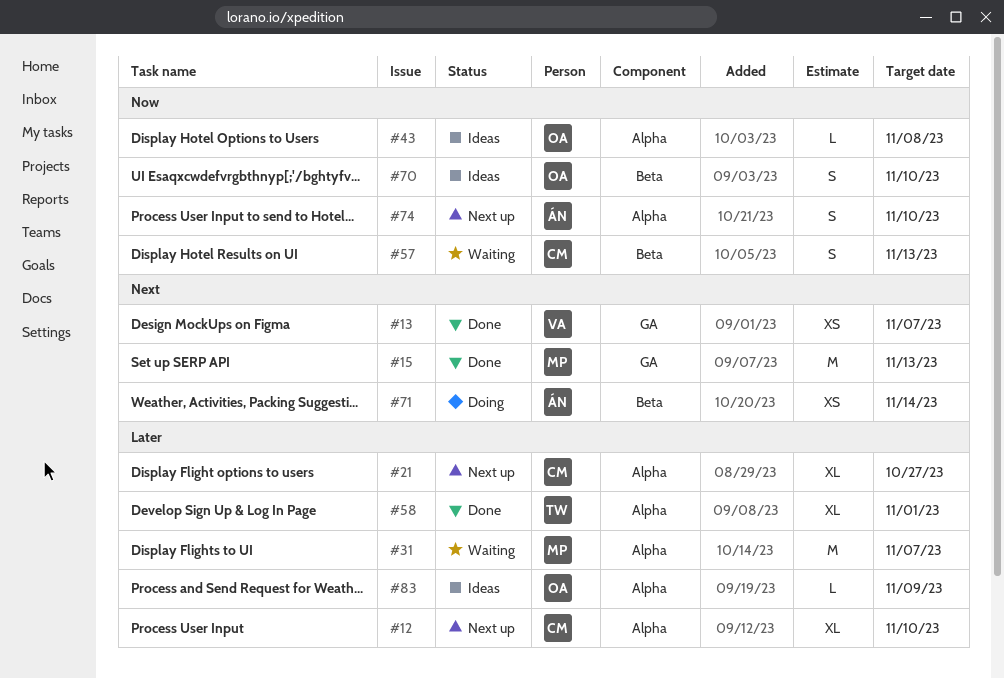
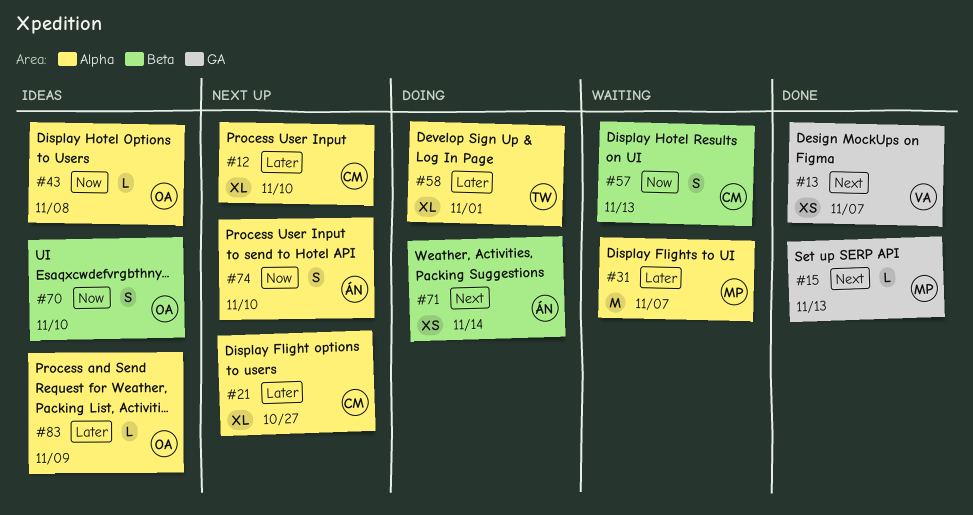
#15, estimate: M -> L
#58, status: Done -> Doing

